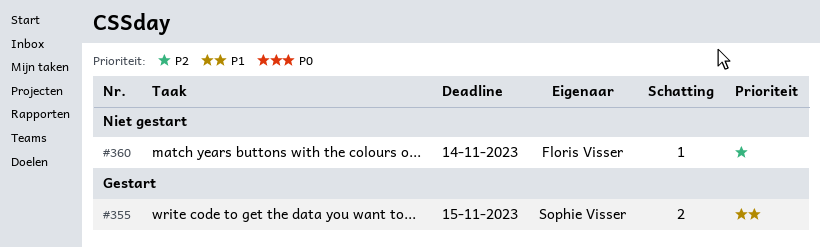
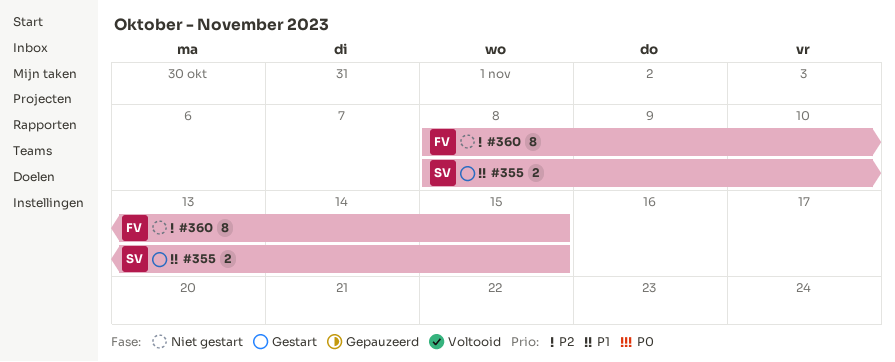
#360, estimate: 1 -> 8
#360, due: Nov 14 -> Nov 15

